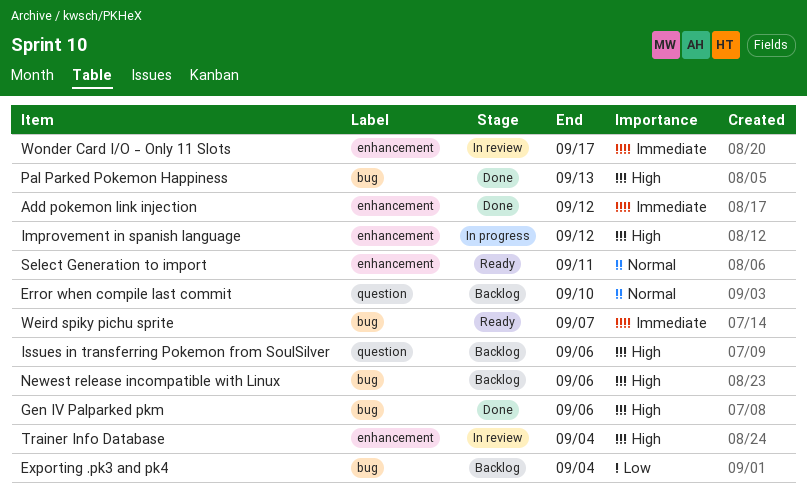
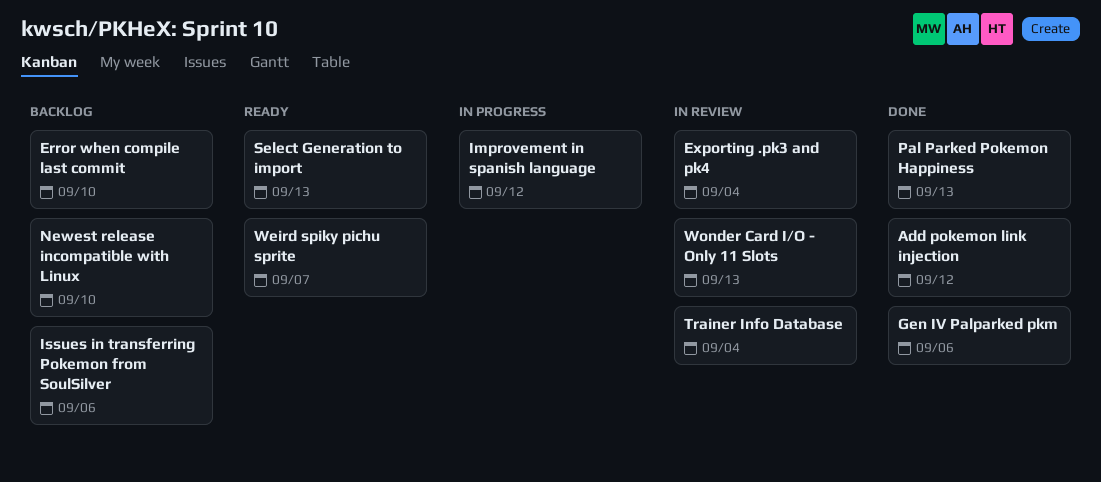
Exporting .pk3 and pk4, status: Backlog -> In review
Newest release incompatible with Linux, due: Sep 6 -> Sep 10
Select Generation to import, due: Sep 11 -> Sep 13
Wonder Card I/O - Only 11 Slots, due: Sep 17 -> Sep 13

